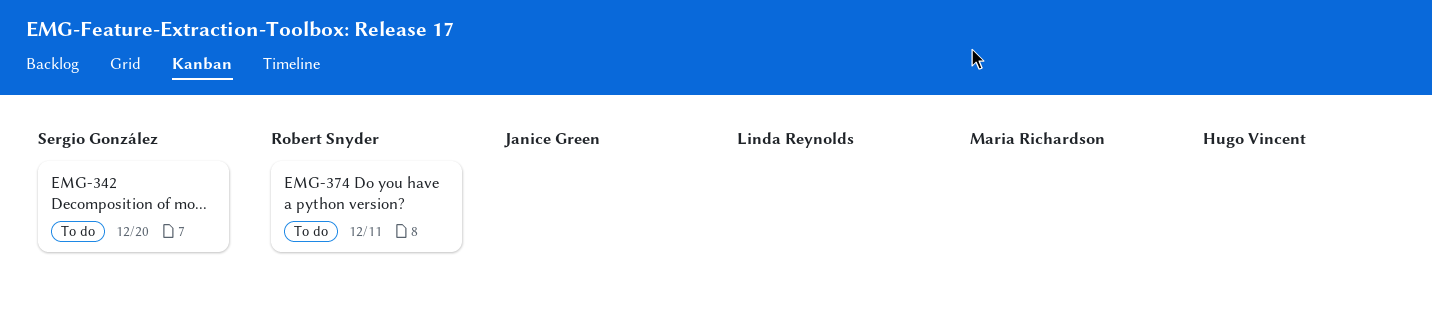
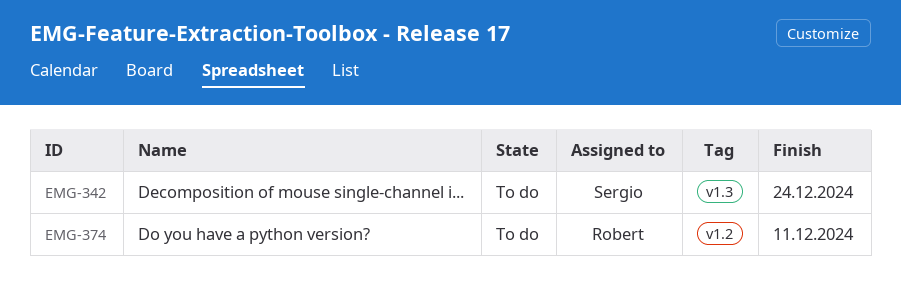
EMG-342, due: Dec 20 -> Dec 24

